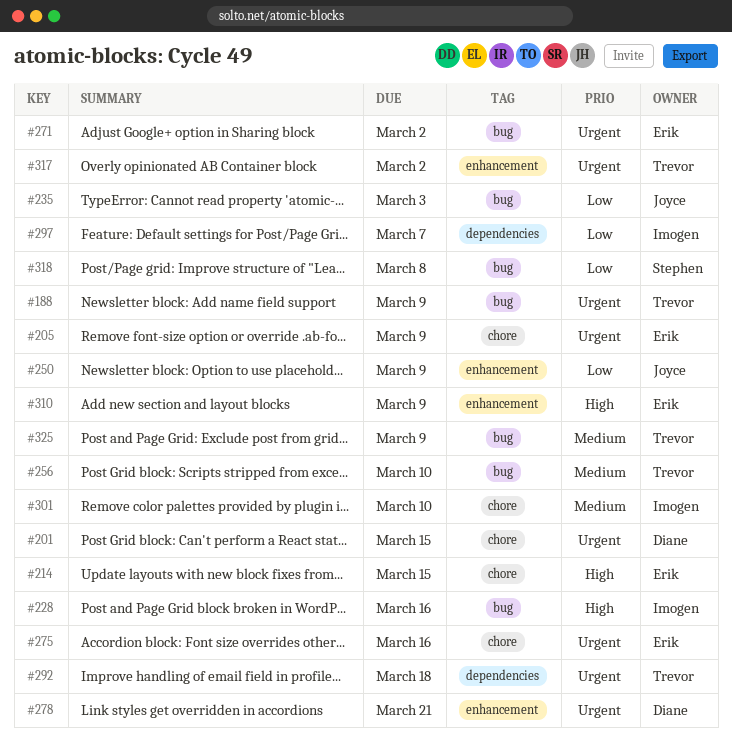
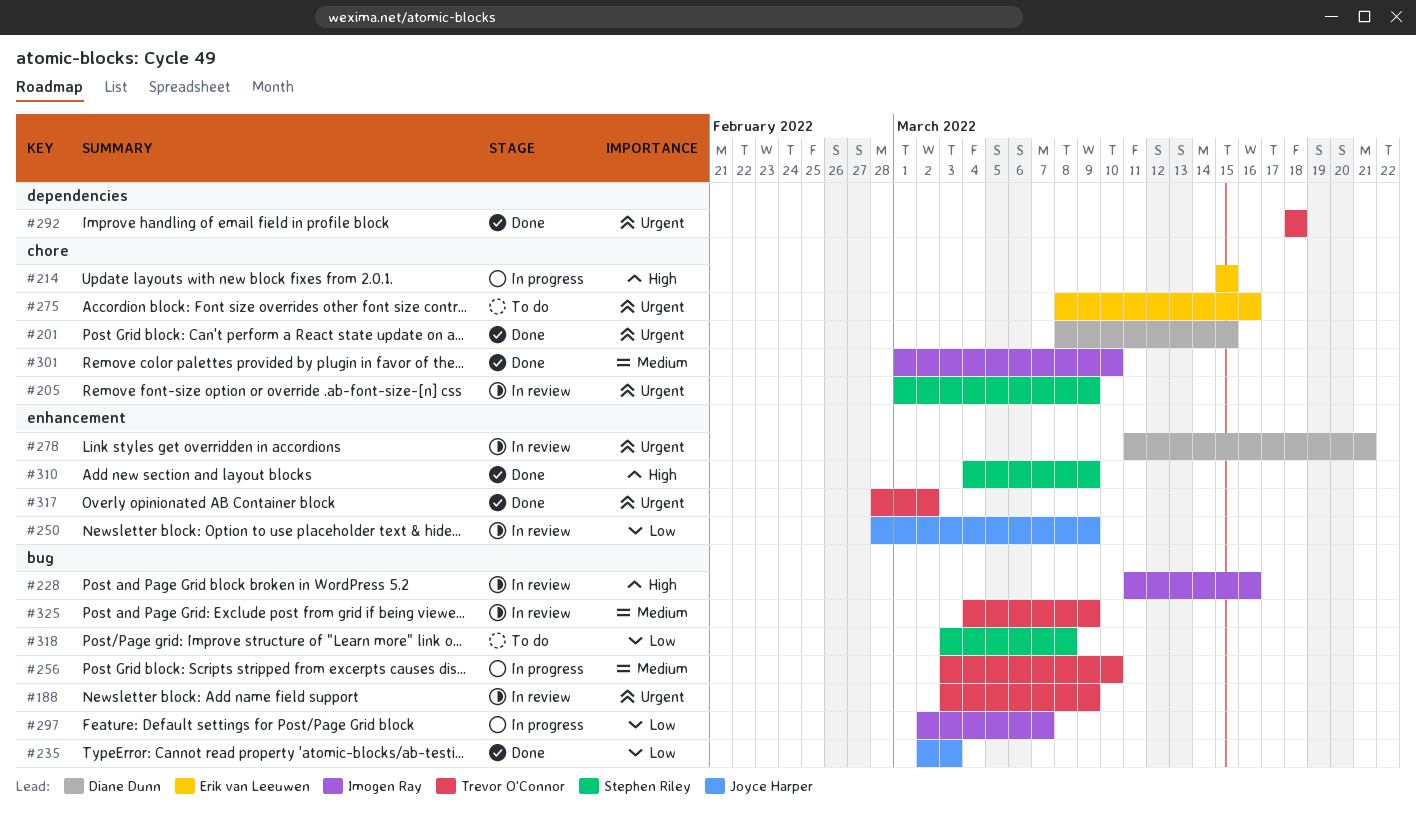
#205, owner: Erik van Leeuwen -> Stephen Riley
#271: present -> none
#297, label: dependencies -> bug
#310, owner: Erik van Leeuwen -> Stephen Riley

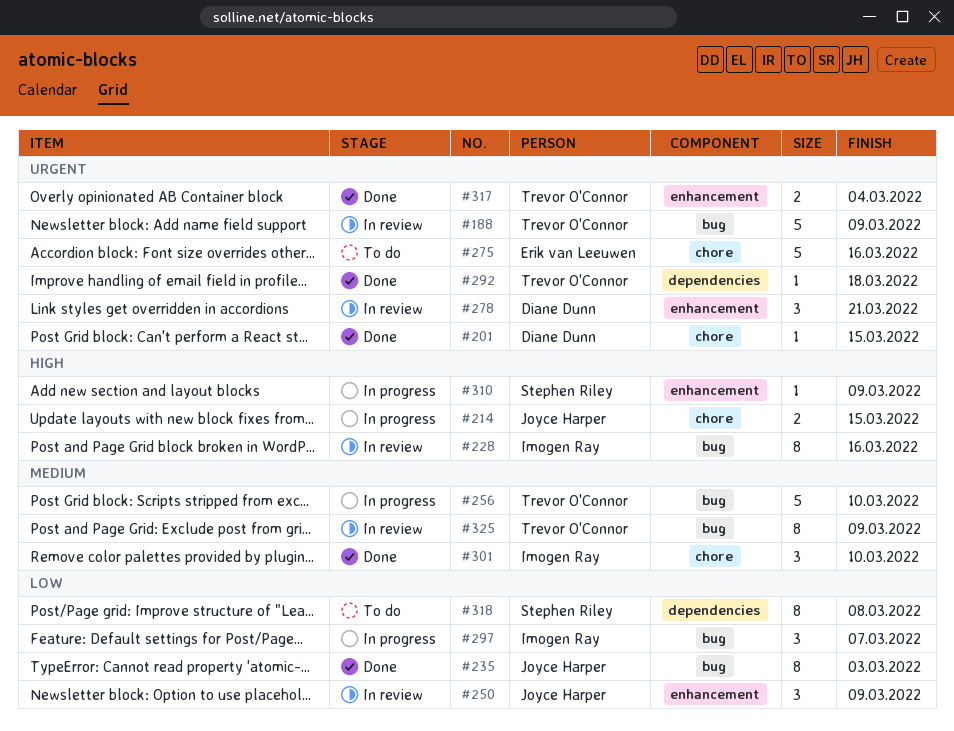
#205: present -> none
#214, owner: Erik van Leeuwen -> Joyce Harper
#310, status: Done -> In progress
#317, due: Mar 2 -> Mar 4
#318, label: bug -> dependencies

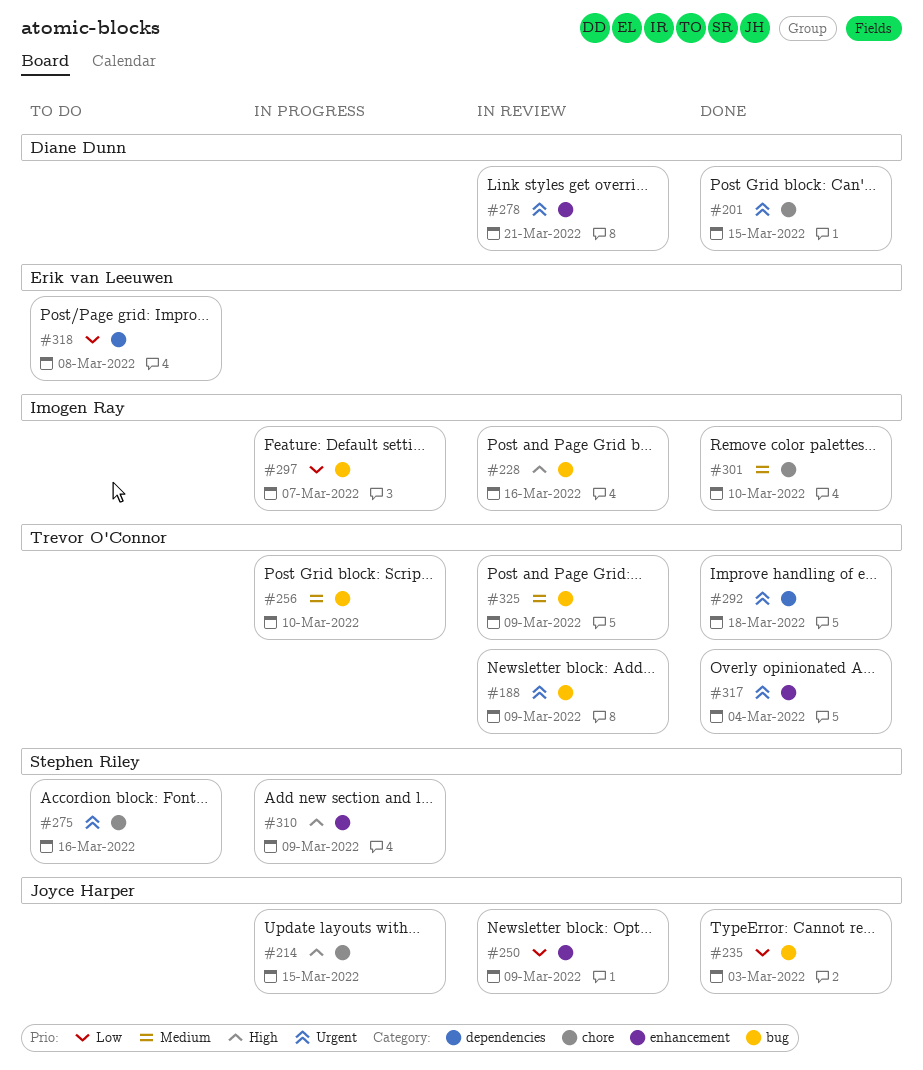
#275, owner: Erik van Leeuwen -> Stephen Riley
#318, owner: Stephen Riley -> Erik van Leeuwen

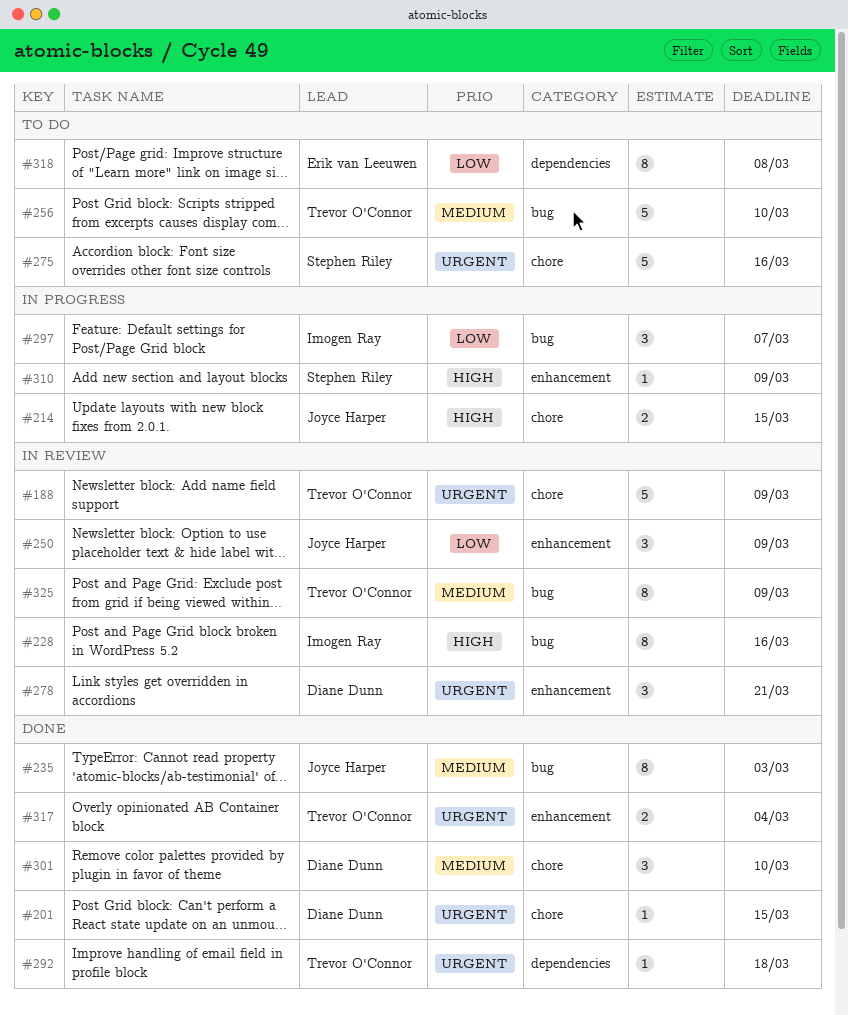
#188, label: bug -> chore
#235, priority: Low -> Medium
#256, status: In progress -> To do
#301, owner: Imogen Ray -> Diane Dunn

